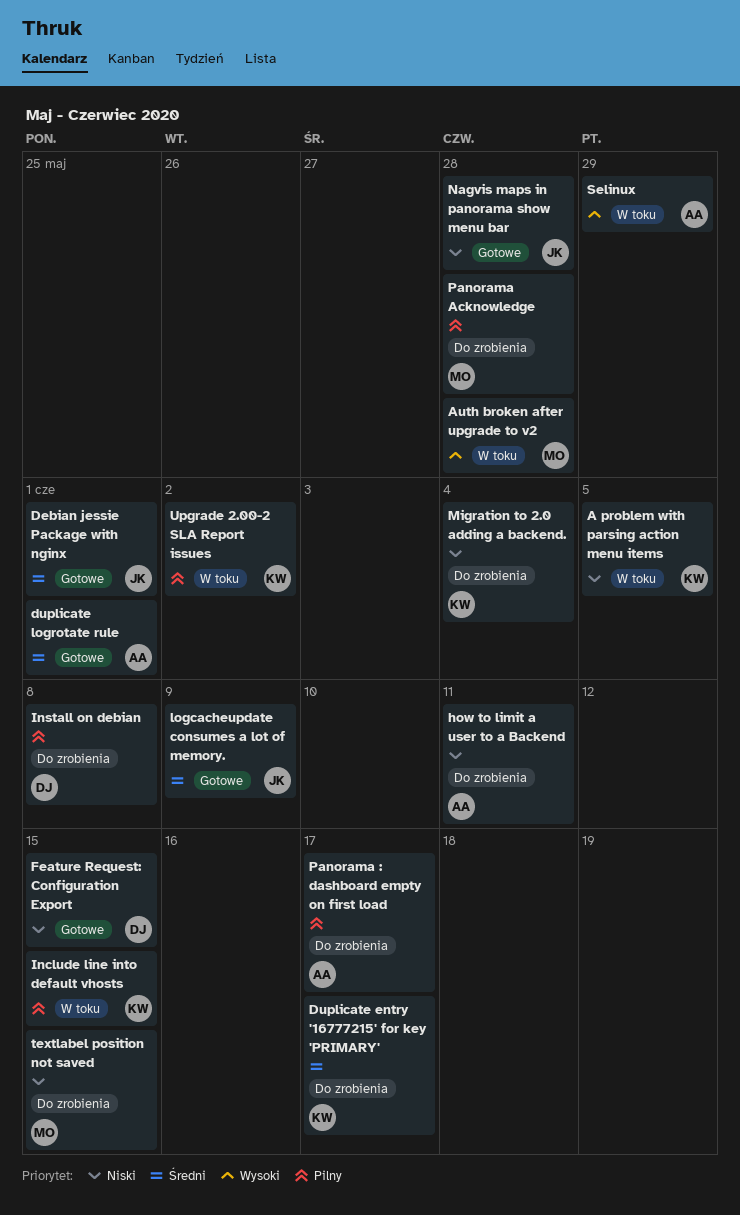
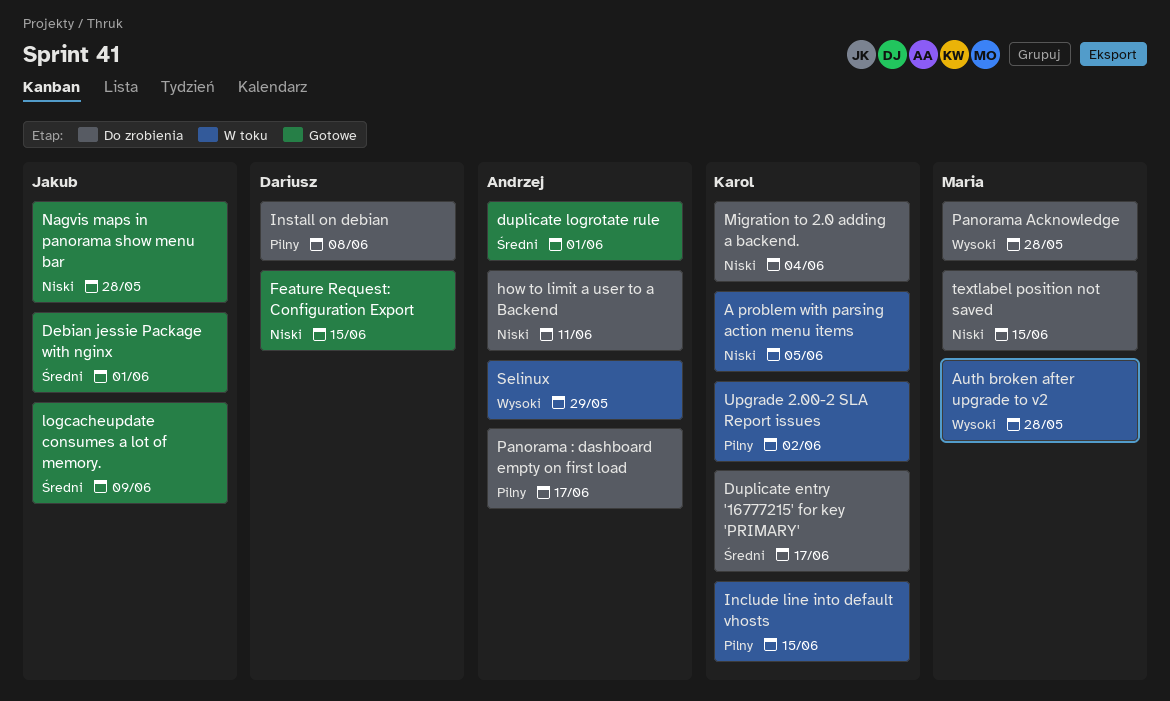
Panorama Acknowledge, priority: Pilny -> Wysoki

